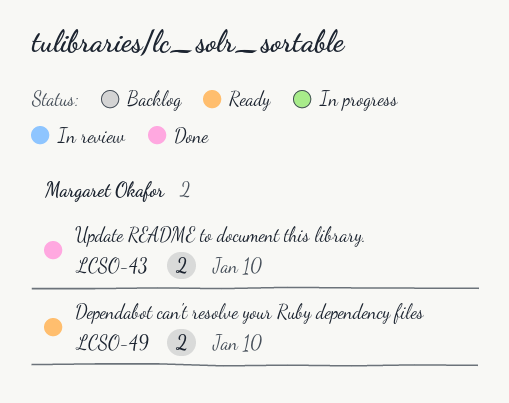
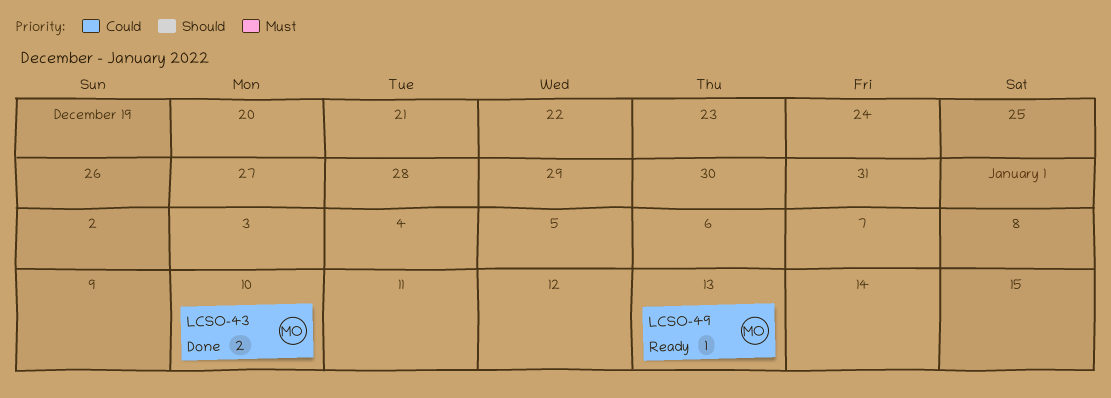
LCSO-49, estimate: 2 -> 1
LCSO-49, due: Jan 10 -> Jan 13

